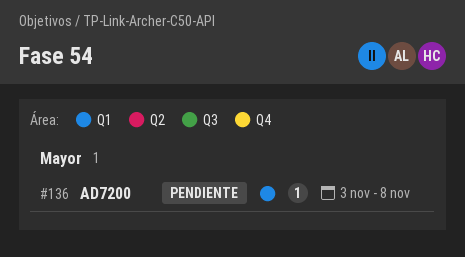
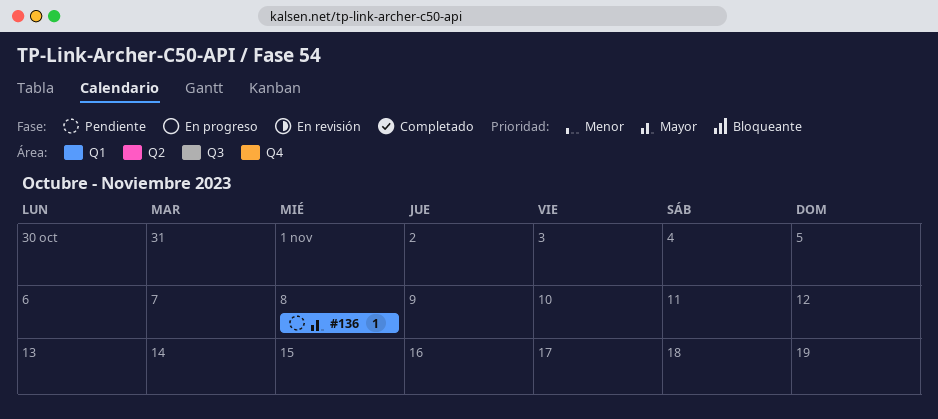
#136, start: Nov 3 -> Nov 8

